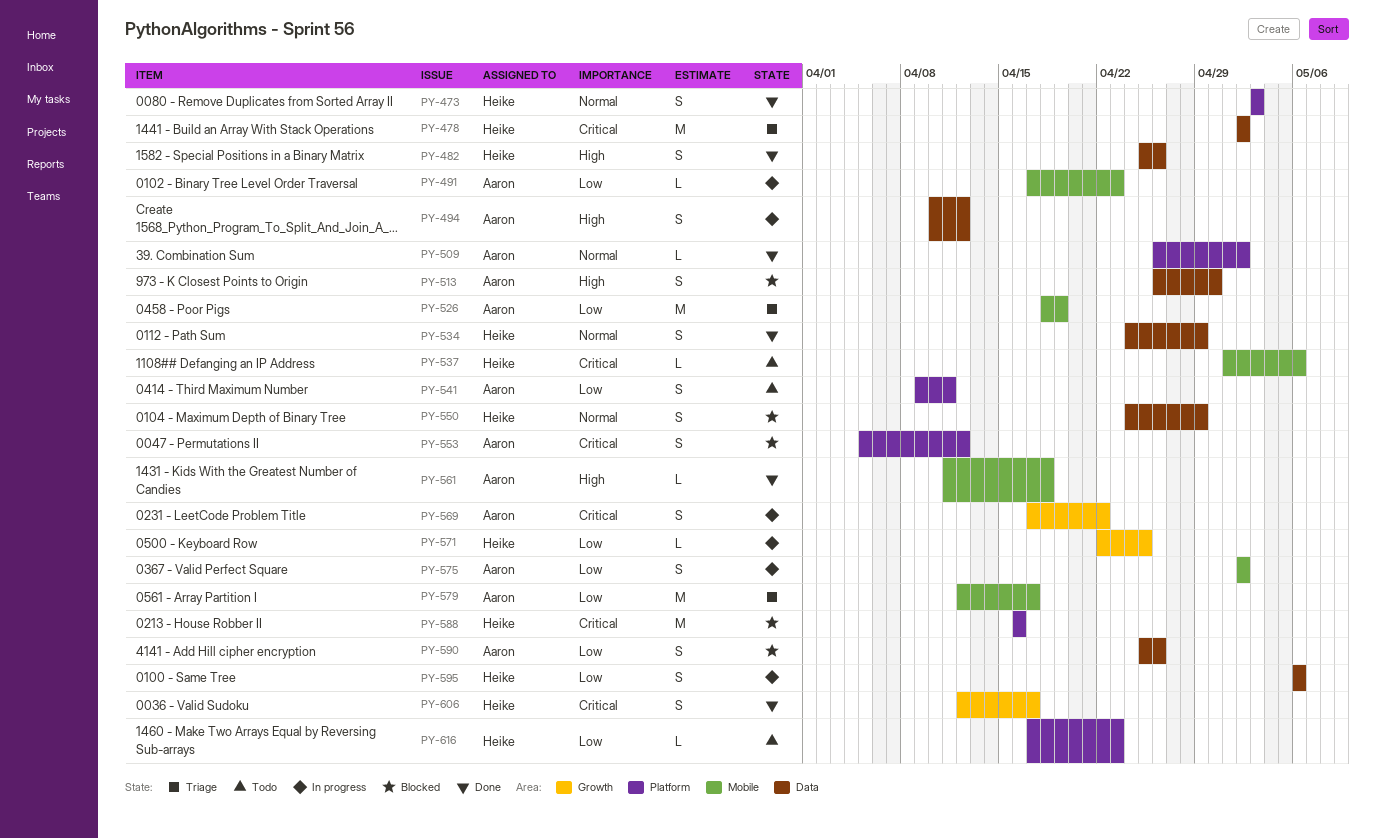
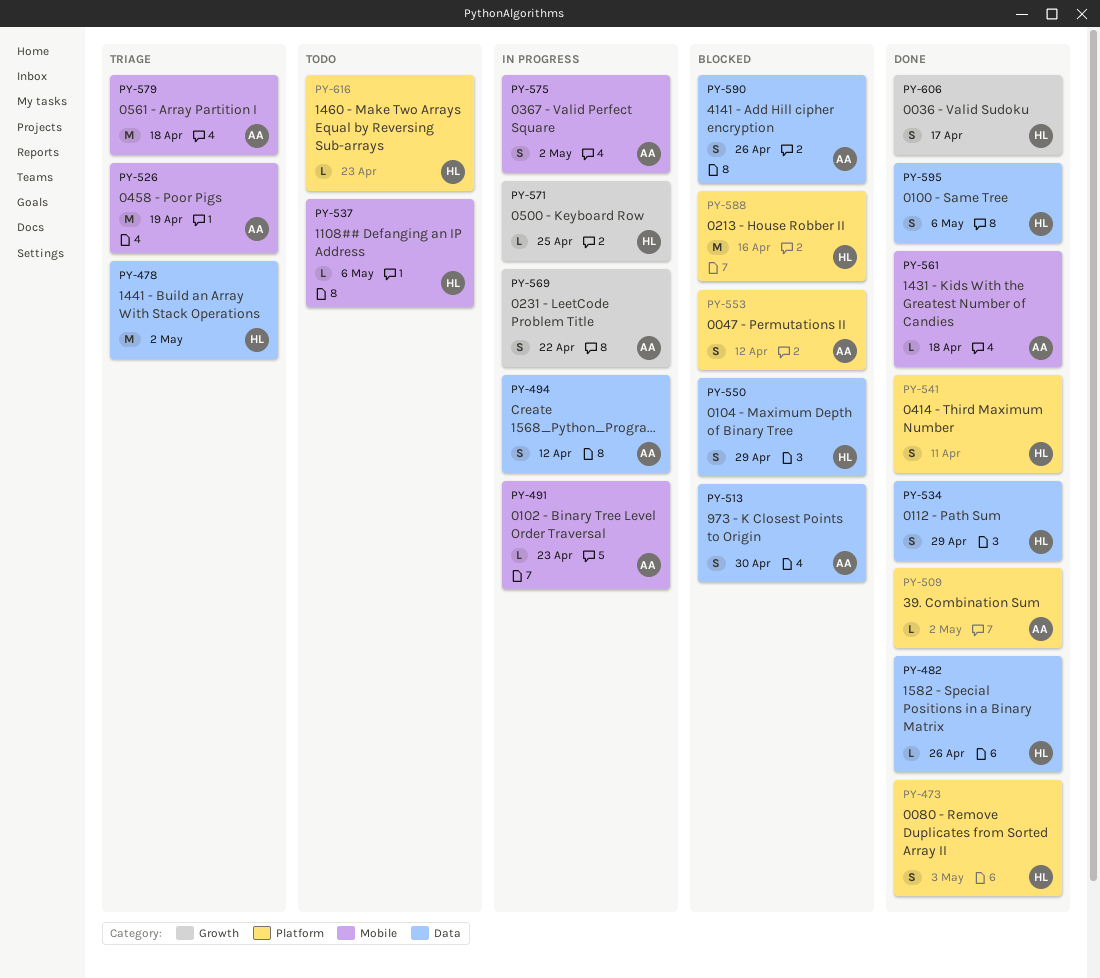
PY-482, estimate: S -> L
PY-541, status: Todo -> Done
PY-541, owner: Aaron -> Heike
PY-579, due: Apr 17 -> Apr 18
PY-595, status: In progress -> Done

